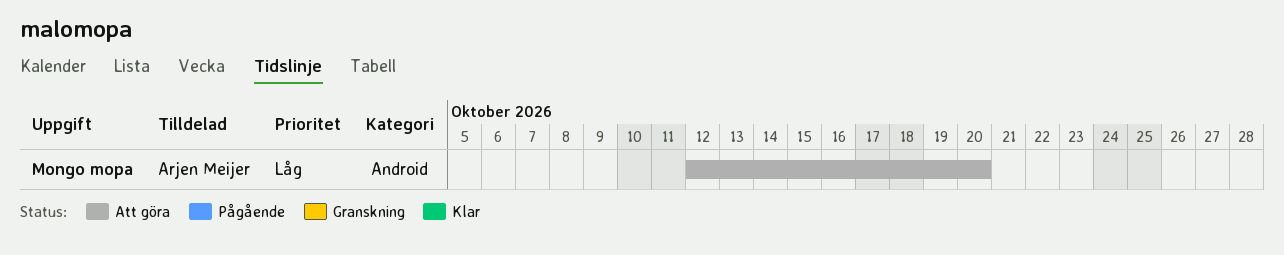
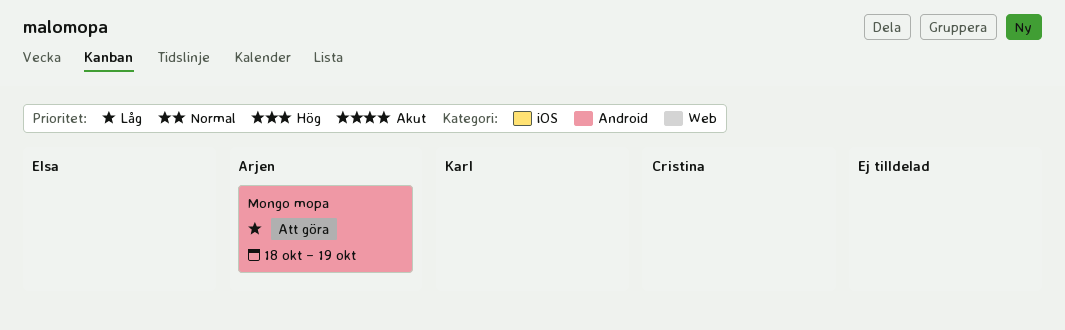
Mongo mopa, start: Oct 12 -> Oct 18
Mongo mopa, due: Oct 20 -> Oct 19

